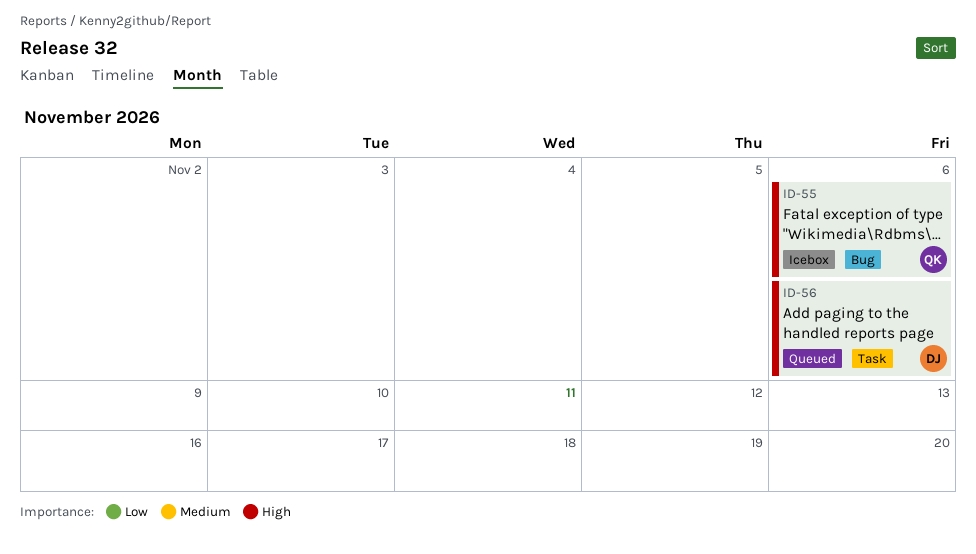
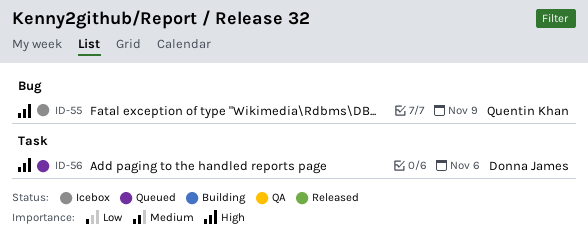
ID-55, due: Nov 6 -> Nov 9

